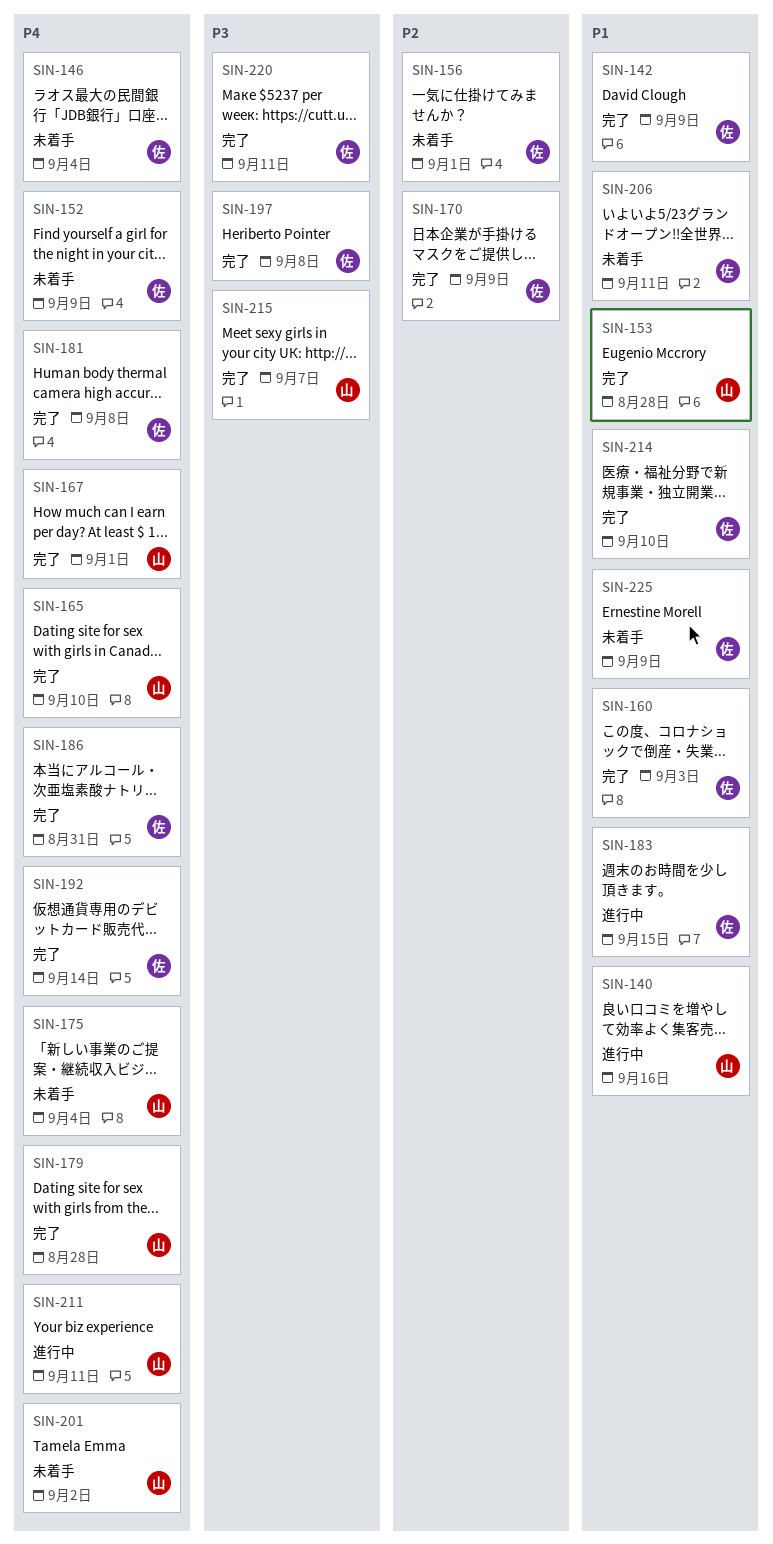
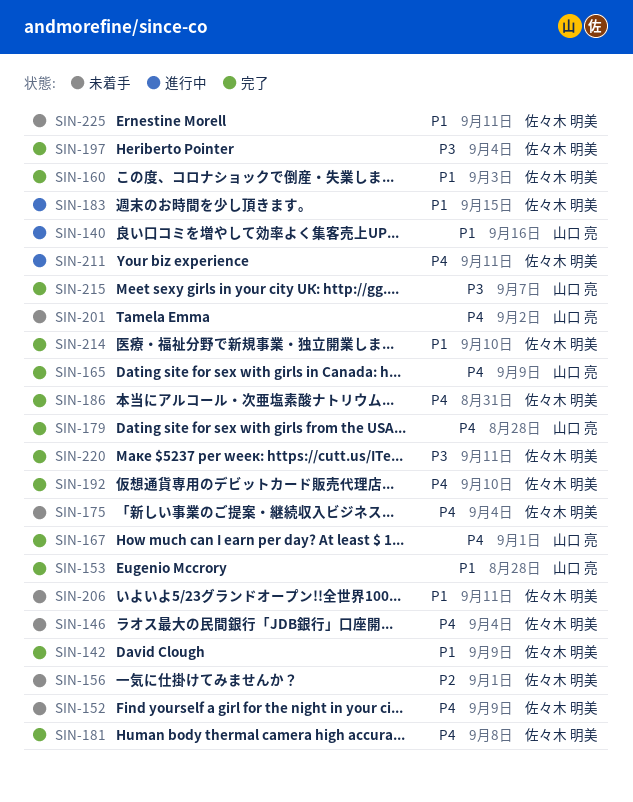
SIN-165, due: Sep 10 -> Sep 9
SIN-170: present -> none
SIN-175, owner: 山口 亮 -> 佐々木 明美
SIN-192, due: Sep 14 -> Sep 10
SIN-197, due: Sep 8 -> Sep 4
SIN-211, owner: 山口 亮 -> 佐々木 明美
SIN-225, due: Sep 9 -> Sep 11

